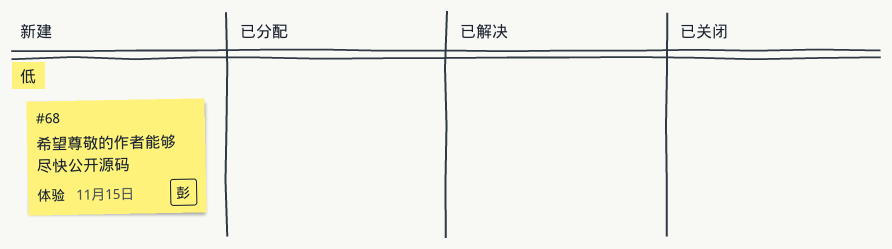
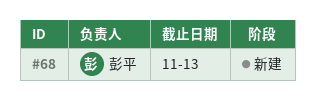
#68, due: Nov 15 -> Nov 13

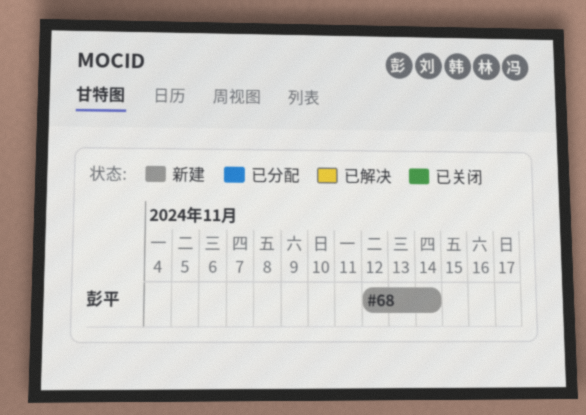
#68, due: Nov 13 -> Nov 14

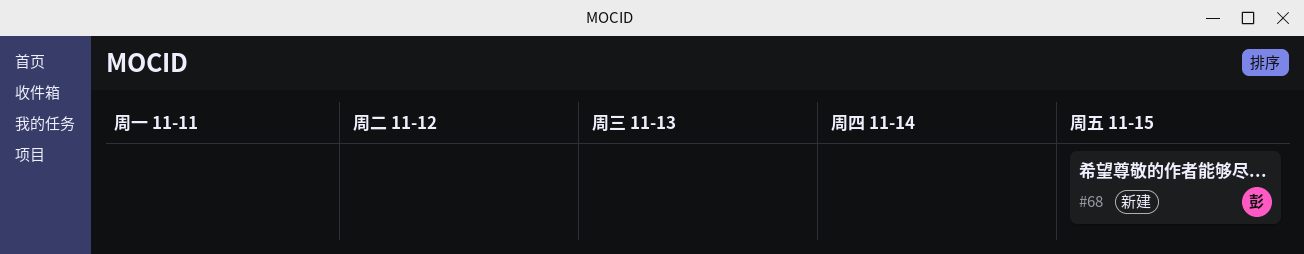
#68, due: Nov 14 -> Nov 15

